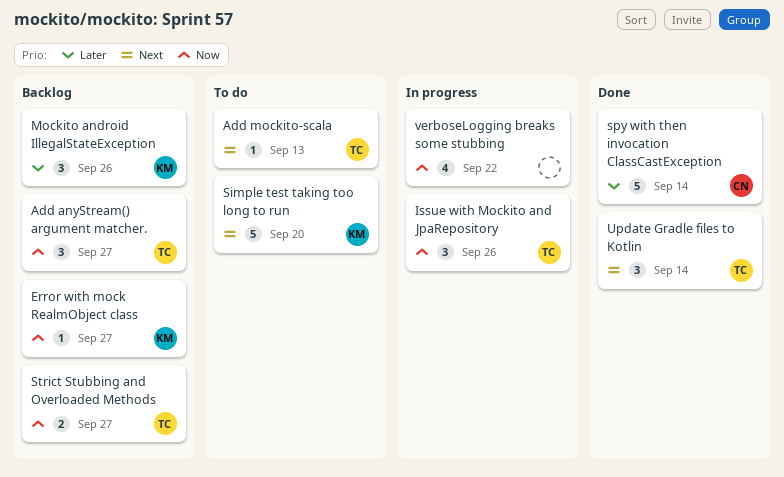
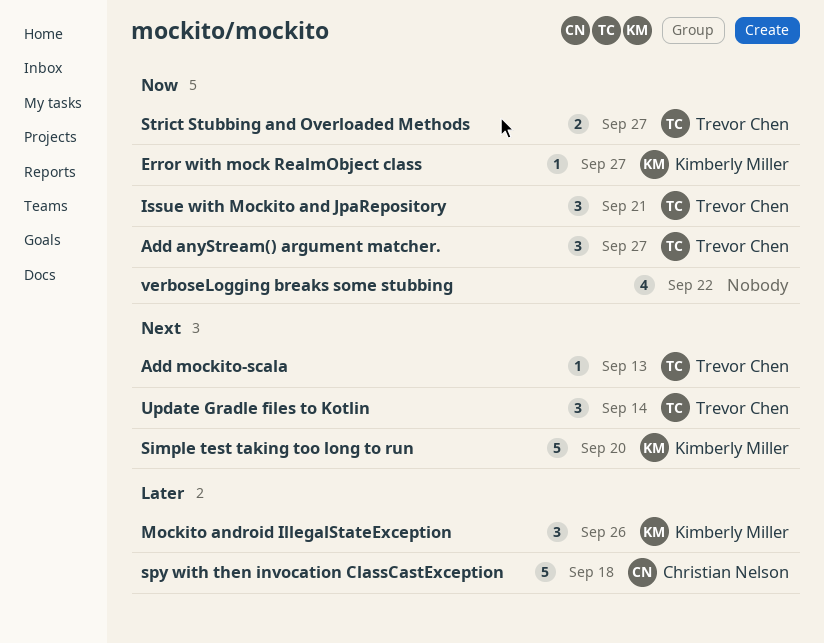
Issue with Mockito and JpaRepository, due: Sep 26 -> Sep 21
spy with then invocation ClassCastException, due: Sep 14 -> Sep 18

